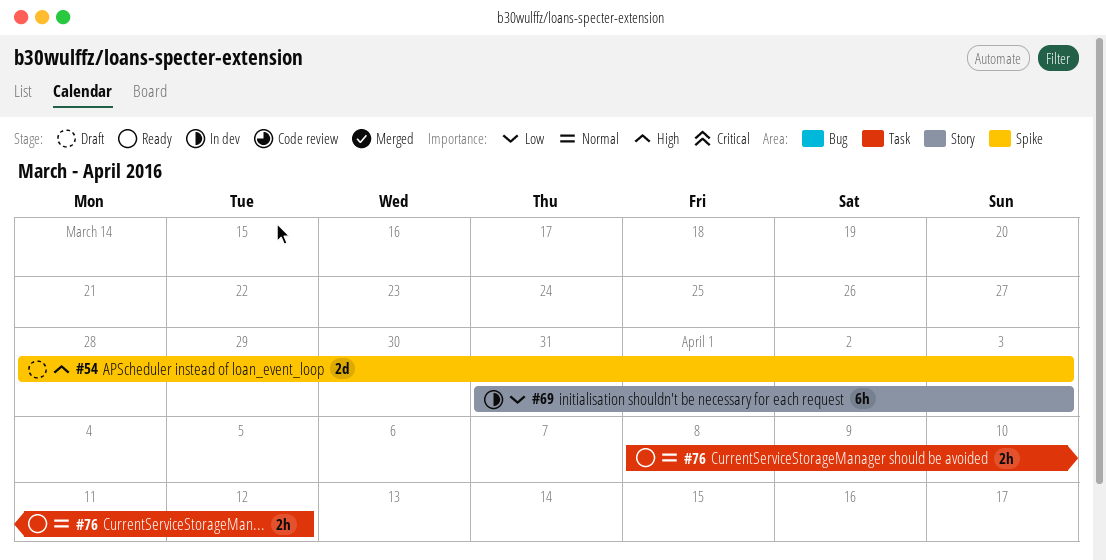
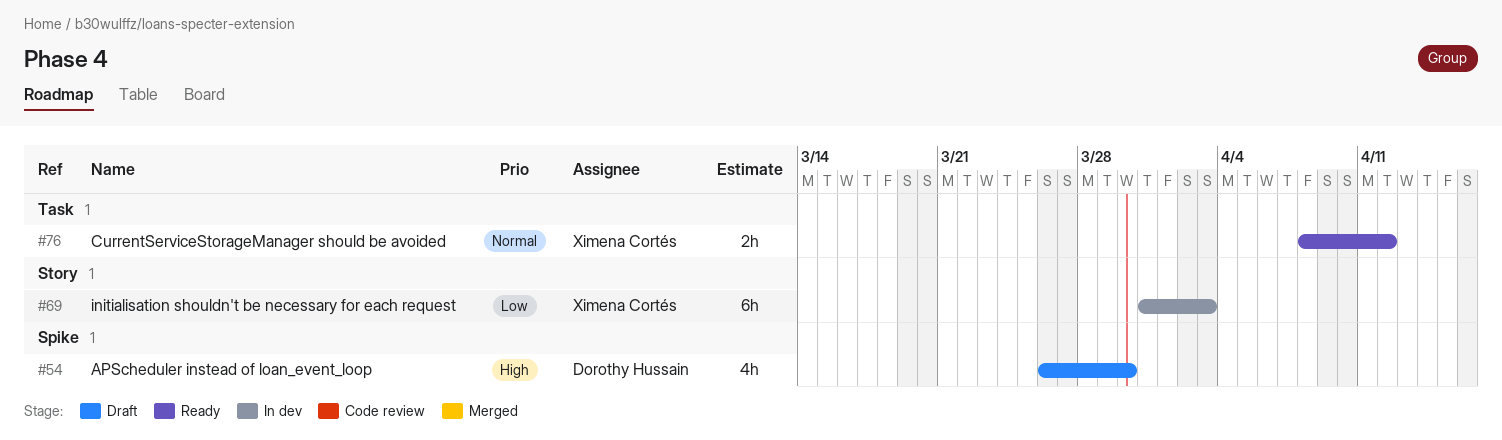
#54, estimate: 2d -> 4h
#54, start: Mar 28 -> Mar 26
#54, due: Apr 3 -> Mar 30

